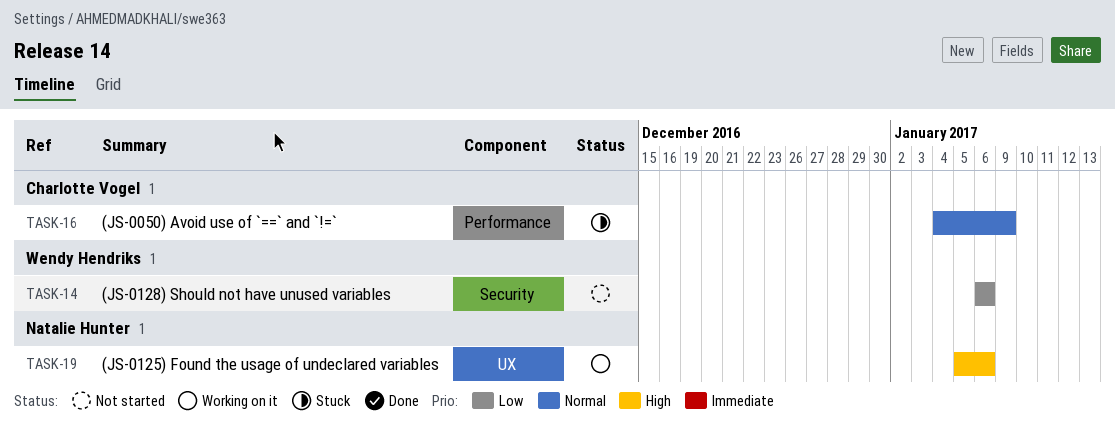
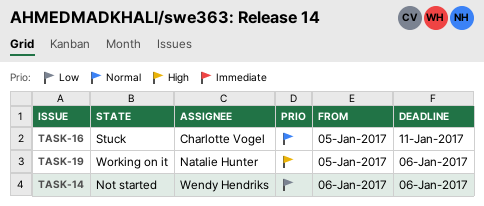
TASK-16, start: Jan 4 -> Jan 5
TASK-16, due: Jan 9 -> Jan 11

